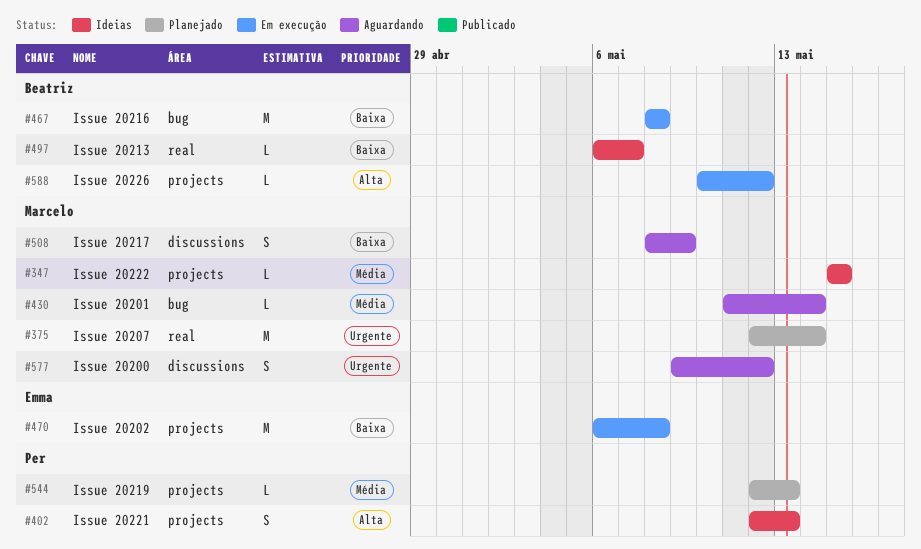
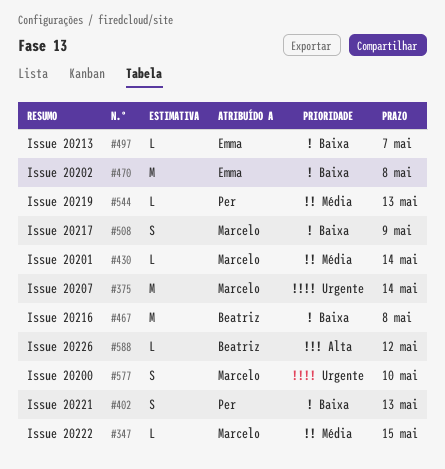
#402, priority: Alta -> Baixa
#497, owner: Beatriz -> Emma
#577, due: May 12 -> May 10

